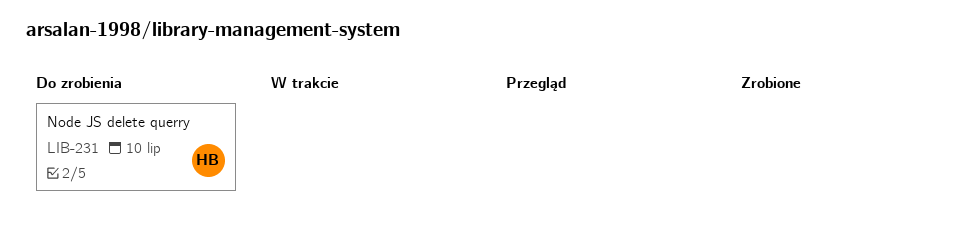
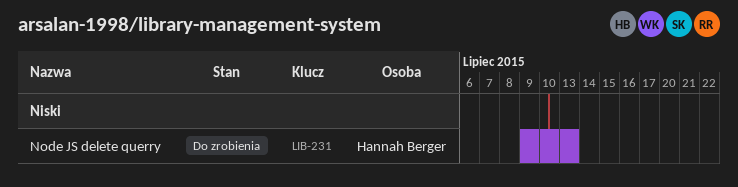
LIB-231, due: Jul 10 -> Jul 13

